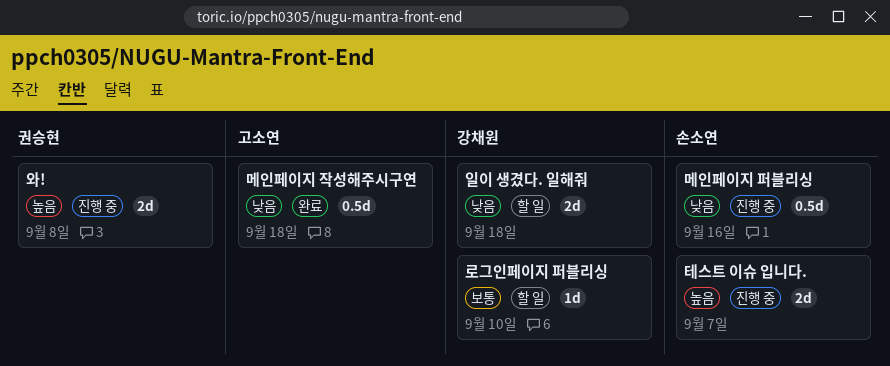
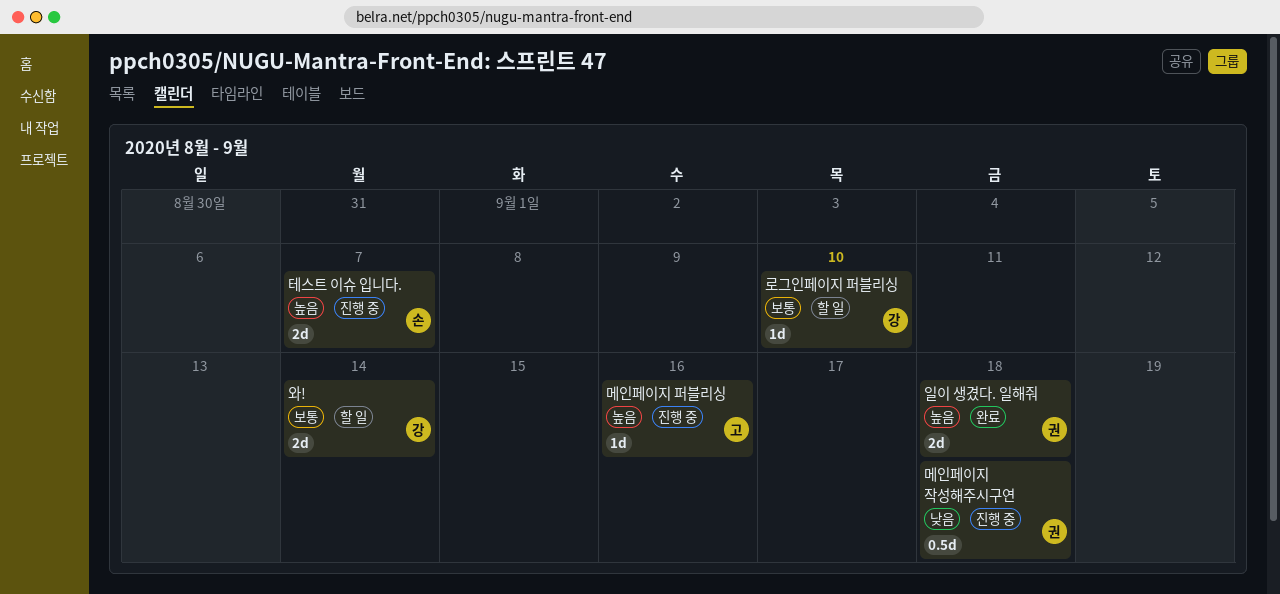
메인페이지 작성해주시구연, status: 완료 -> 진행 중
메인페이지 작성해주시구연, owner: 고소연 -> 권승현
메인페이지 퍼블리싱, owner: 손소연 -> 고소연
메인페이지 퍼블리싱, priority: 낮음 -> 높음
메인페이지 퍼블리싱, estimate: 0.5d -> 1d
와!, status: 진행 중 -> 할 일
와!, owner: 권승현 -> 강채원
와!, priority: 높음 -> 보통
와!, due: Sep 8 -> Sep 14
일이 생겼다. 일해줘, status: 할 일 -> 완료
일이 생겼다. 일해줘, owner: 강채원 -> 권승현
일이 생겼다. 일해줘, priority: 낮음 -> 높음

